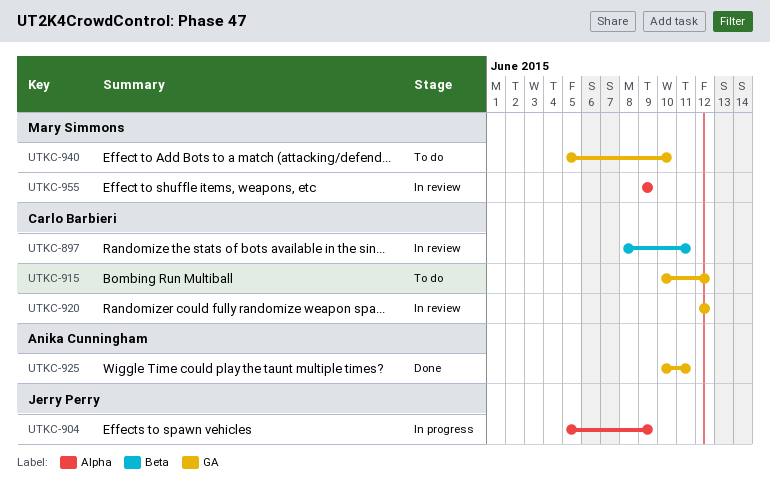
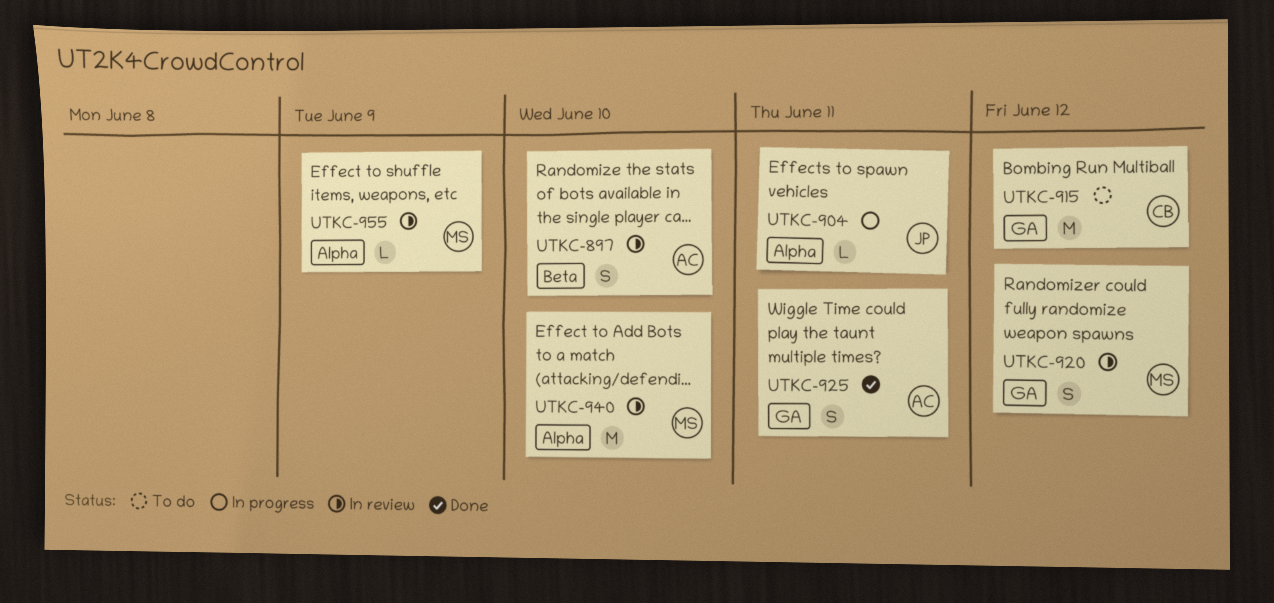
UTKC-897, owner: Carlo Barbieri -> Anika Cunningham
UTKC-897, due: Jun 11 -> Jun 10
UTKC-904, due: Jun 9 -> Jun 11
UTKC-920, owner: Carlo Barbieri -> Mary Simmons
UTKC-940, status: To do -> In review
UTKC-940, label: GA -> Alpha

